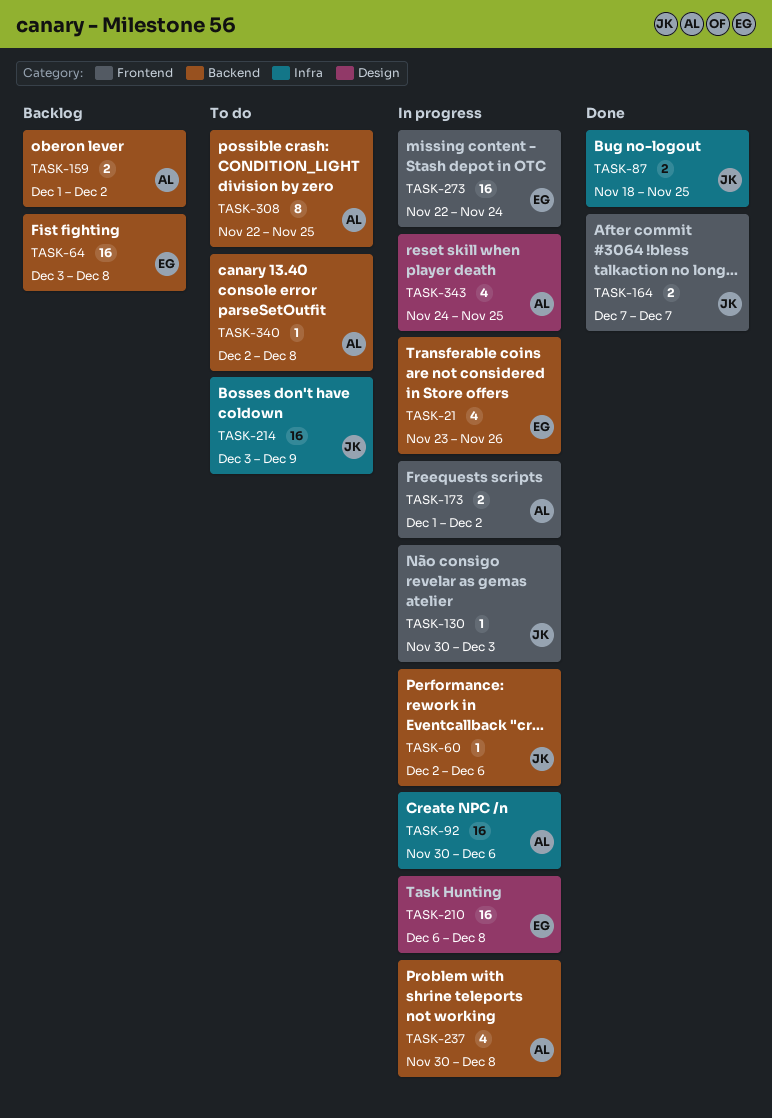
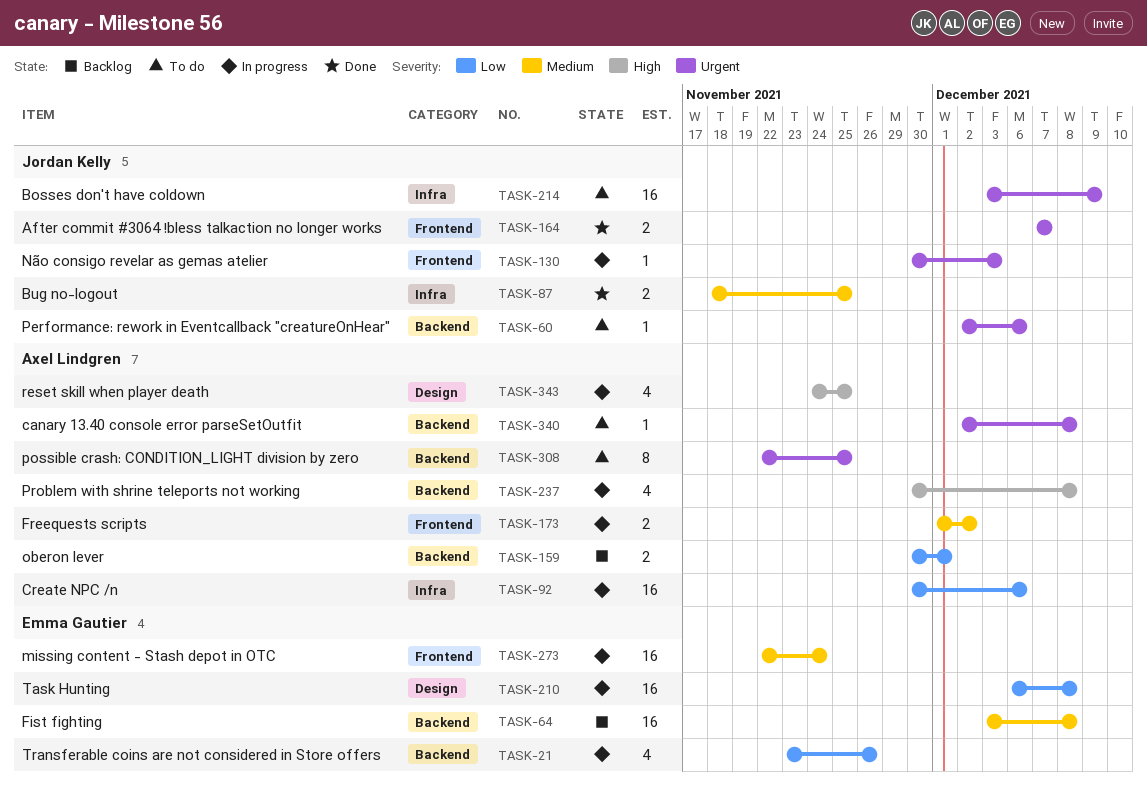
TASK-60, status: In progress -> To do
TASK-159, start: Dec 1 -> Nov 30
TASK-159, due: Dec 2 -> Dec 1

